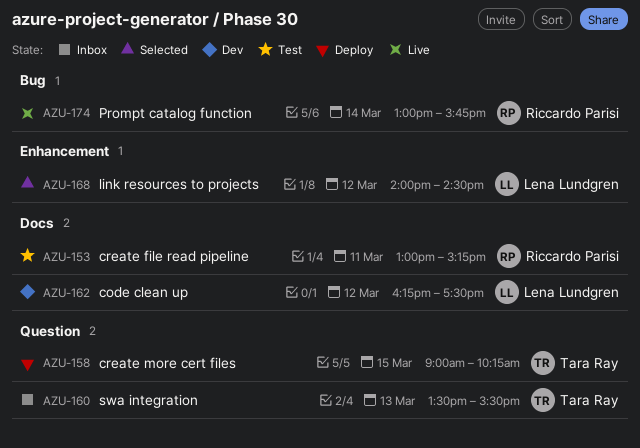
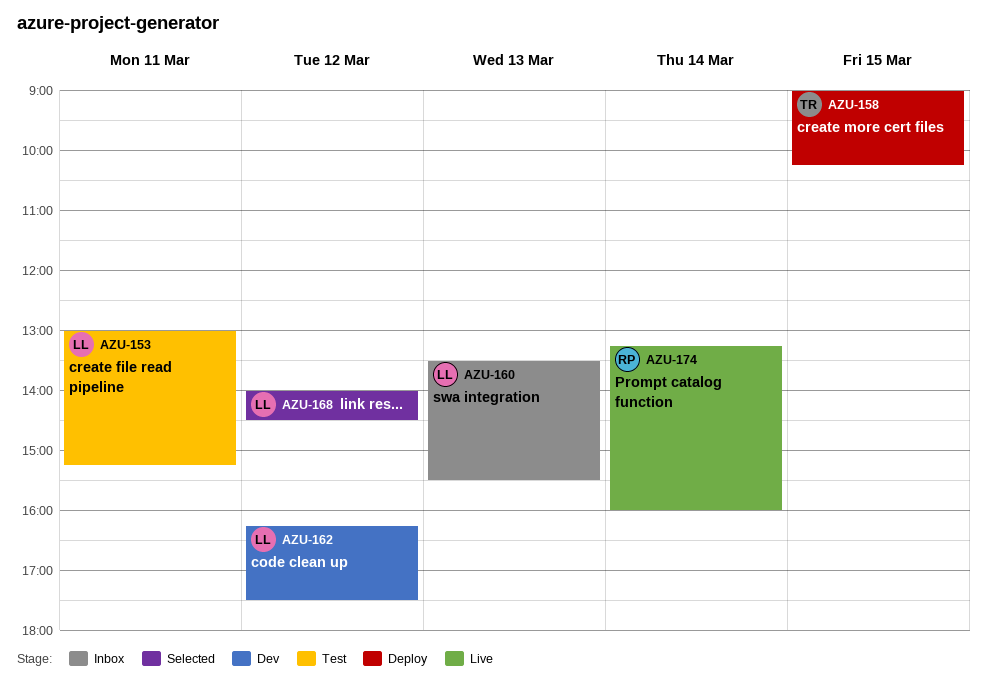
AZU-153, owner: Riccardo Parisi -> Lena Lundgren
AZU-160, owner: Tara Ray -> Lena Lundgren
AZU-174, begins: 13:00 -> 13:15
AZU-174, ends: 15:45 -> 16:00

